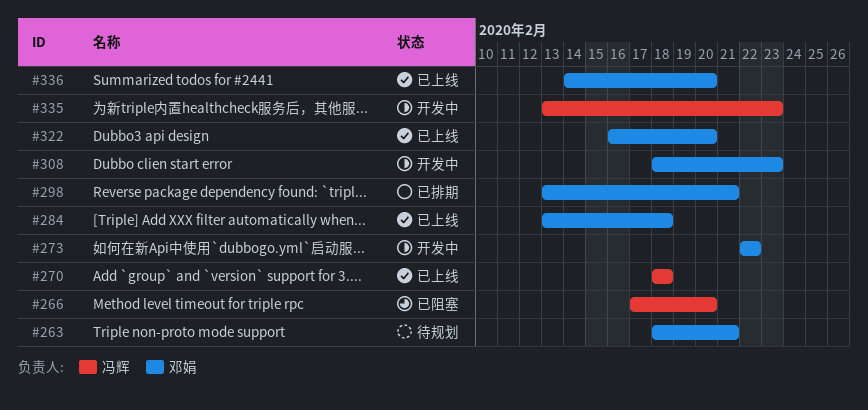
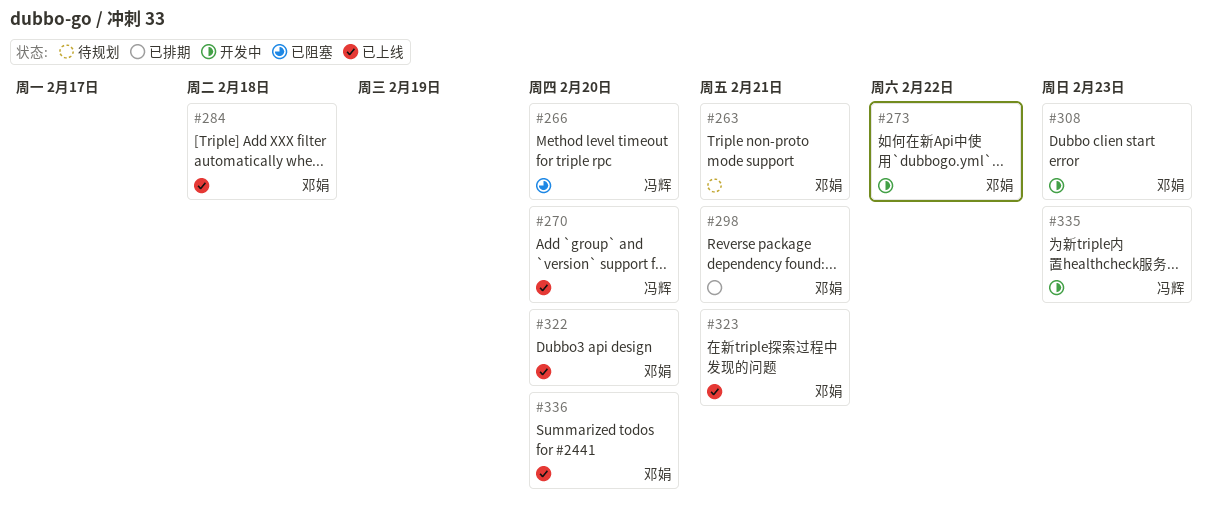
#270, due: Feb 18 -> Feb 20
#323: none -> present

